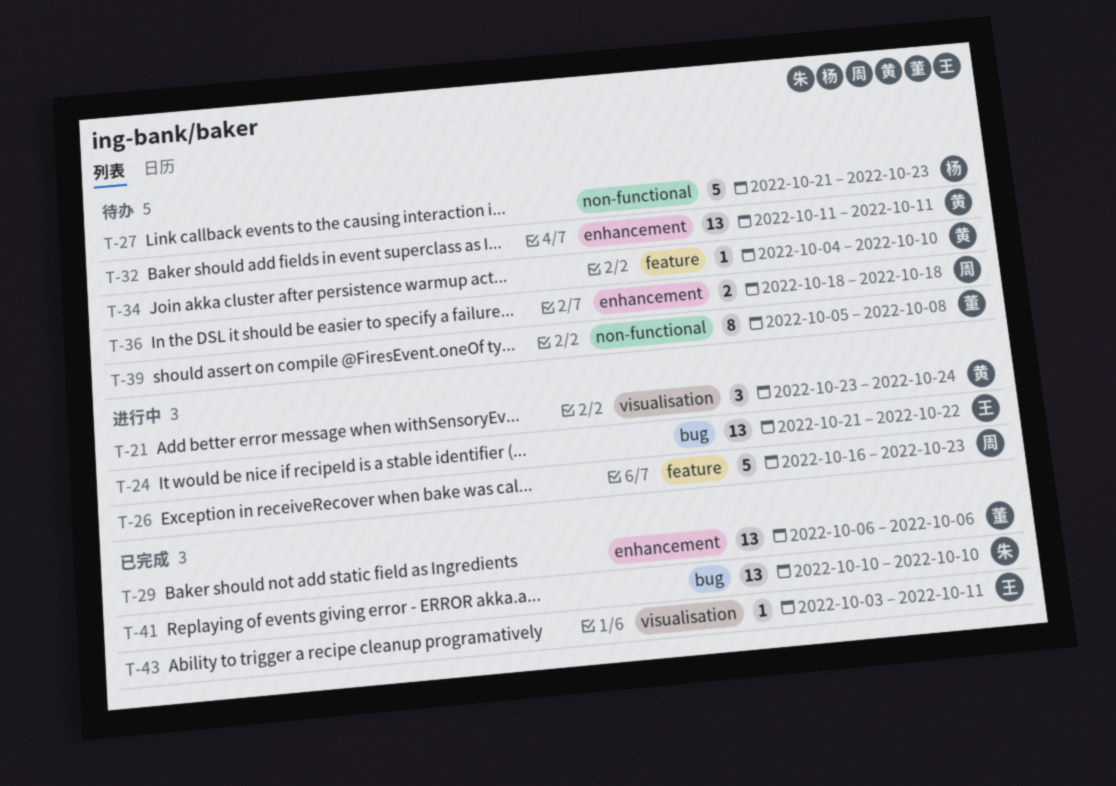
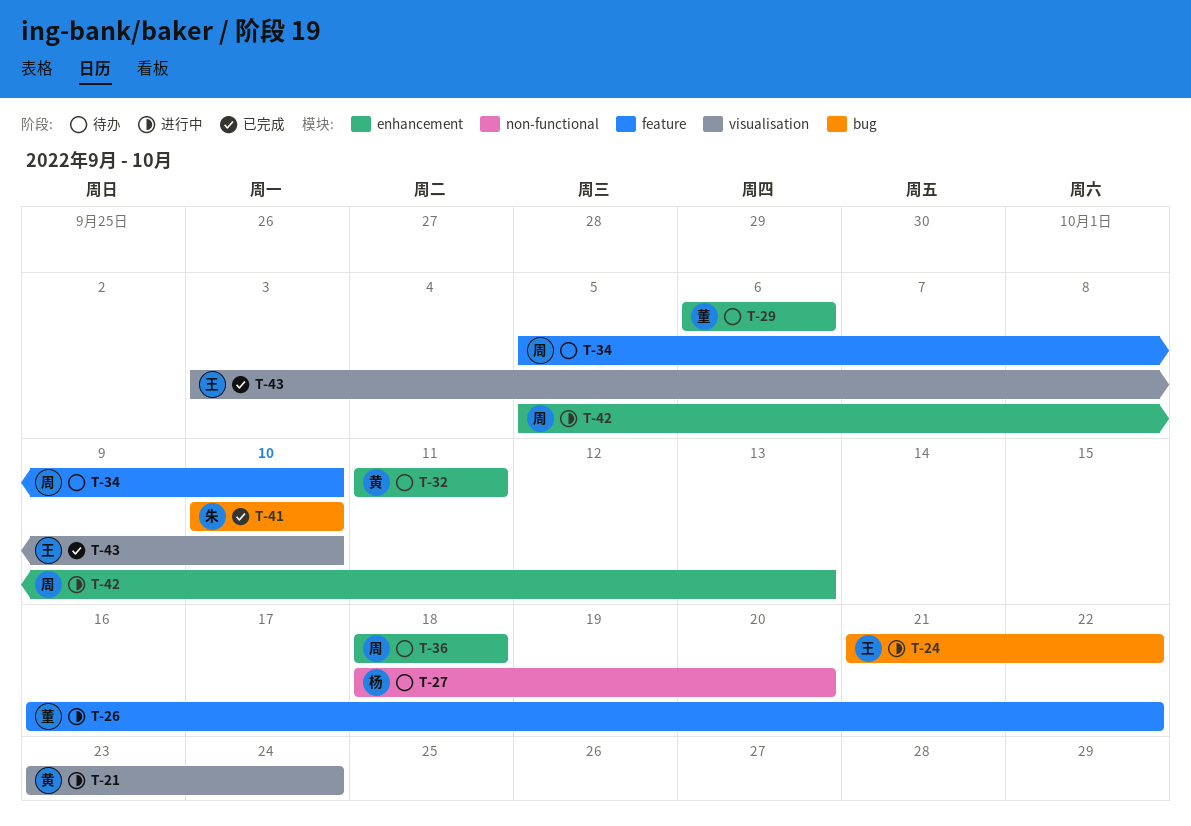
T-26, owner: 周 -> 董
T-26, due: Oct 23 -> Oct 22
T-27, start: Oct 21 -> Oct 18
T-27, due: Oct 23 -> Oct 20
T-29, status: 已完成 -> 待办
T-34, owner: 黄 -> 周
T-34, start: Oct 4 -> Oct 5
T-39: present -> none
T-42: none -> present
T-43, due: Oct 11 -> Oct 10

